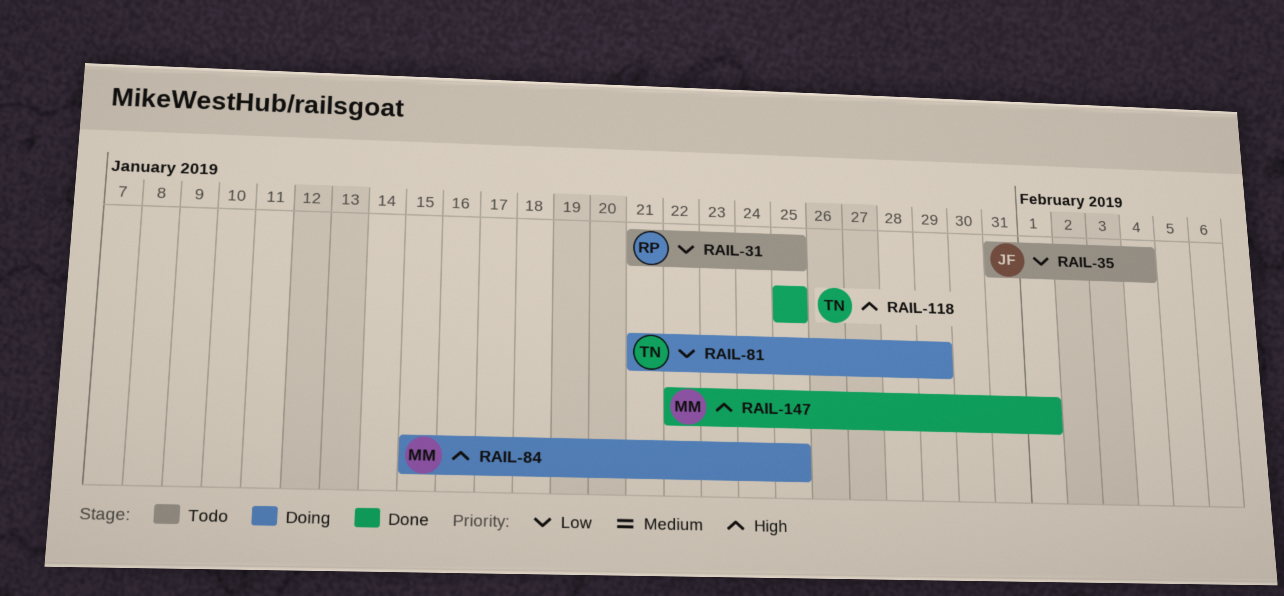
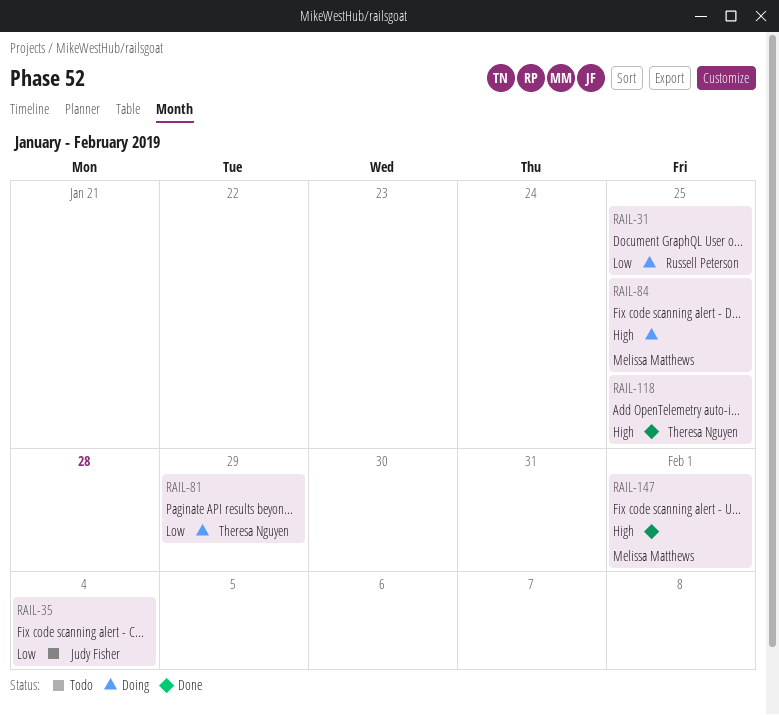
RAIL-31, status: Todo -> Doing

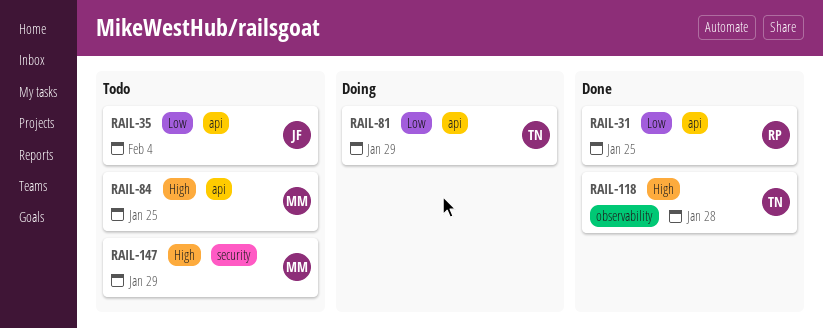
RAIL-31, status: Doing -> Done
RAIL-84, status: Doing -> Todo
RAIL-118, due: Jan 25 -> Jan 28
RAIL-147, status: Done -> Todo
RAIL-147, due: Feb 1 -> Jan 29

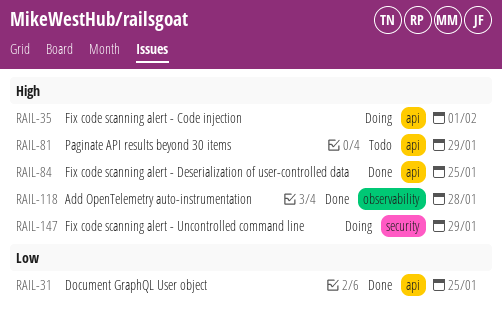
RAIL-35, status: Todo -> Doing
RAIL-35, priority: Low -> High
RAIL-35, due: Feb 4 -> Feb 1
RAIL-81, status: Doing -> Todo
RAIL-81, priority: Low -> High
RAIL-84, status: Todo -> Done
RAIL-147, status: Todo -> Doing

